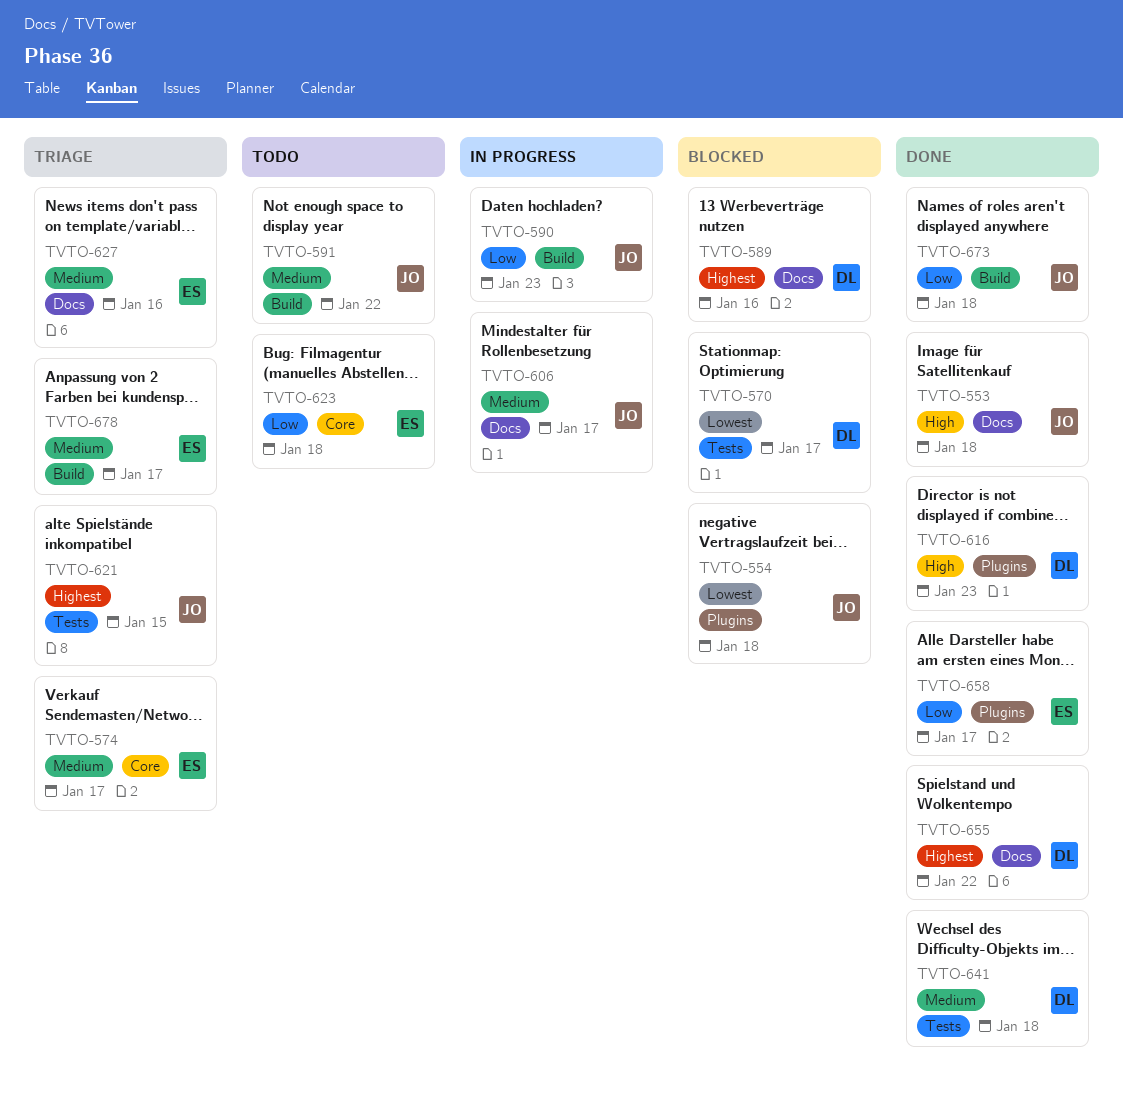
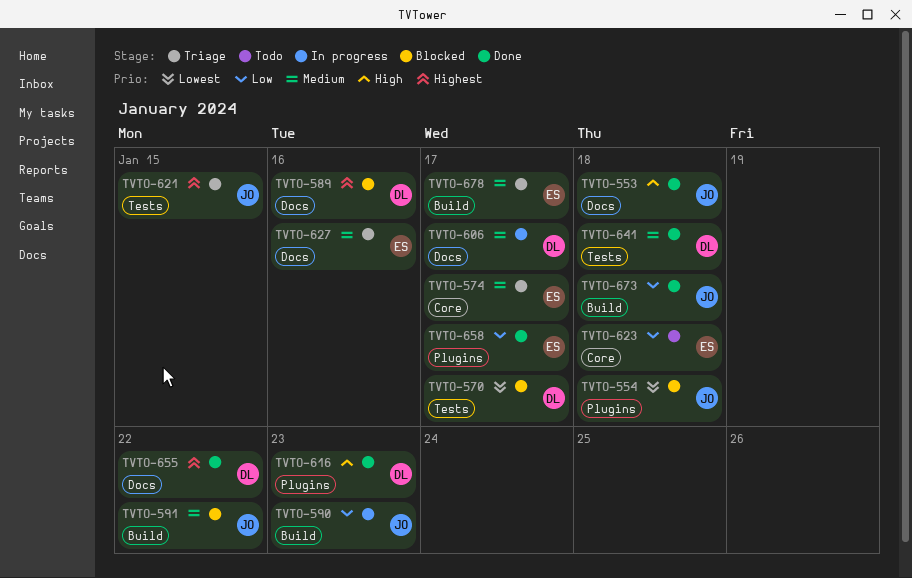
TVTO-591, status: Todo -> Blocked
TVTO-606, owner: JO -> DL

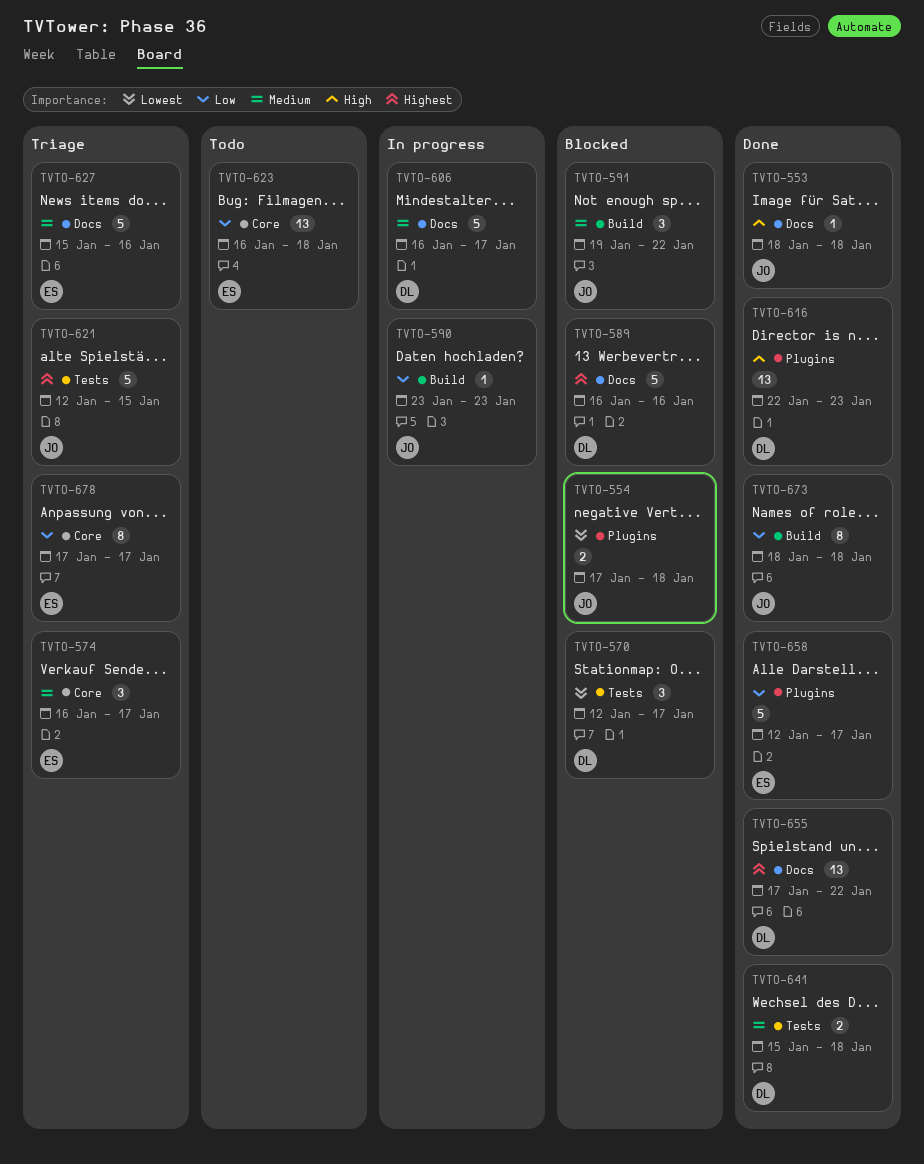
TVTO-678, priority: Medium -> Low
TVTO-678, label: Build -> Core

